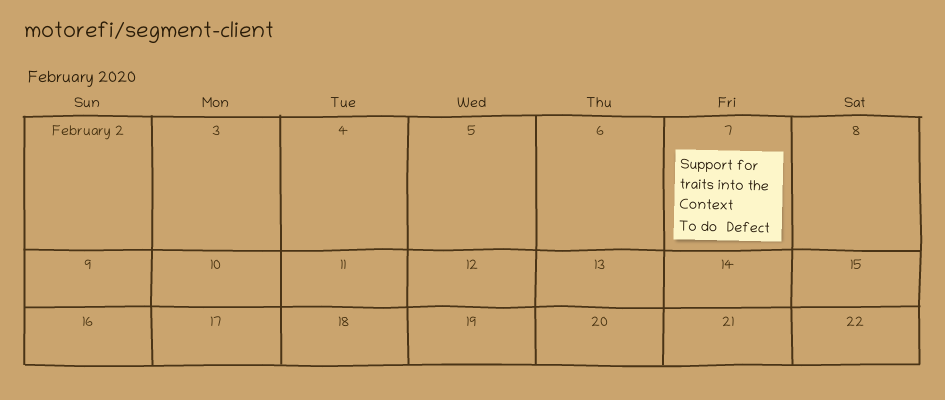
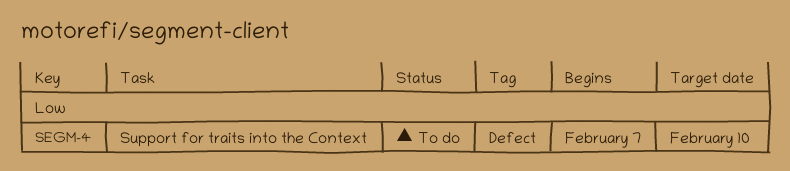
Support for traits into the Context, due: Feb 7 -> Feb 10

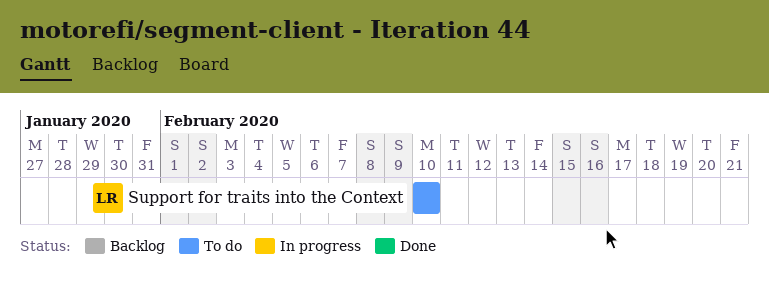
Support for traits into the Context, start: Feb 7 -> Feb 10

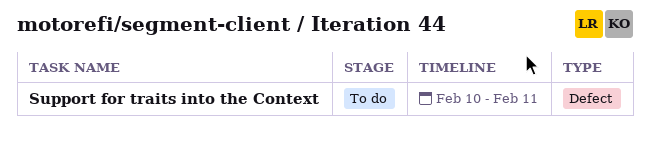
Support for traits into the Context, due: Feb 10 -> Feb 11

